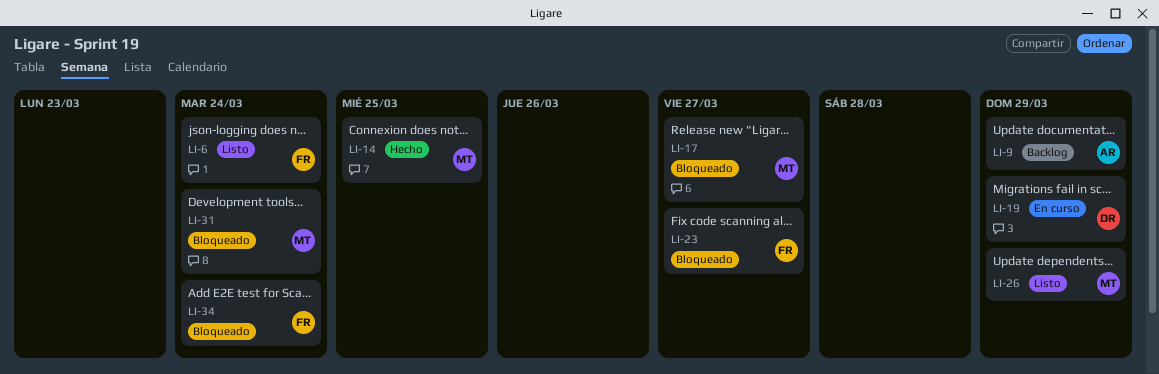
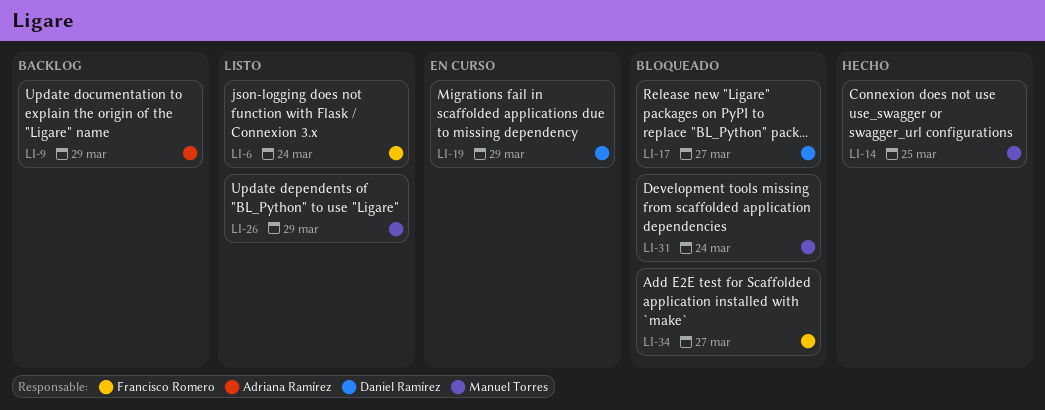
LI-17, owner: Manuel Torres -> Daniel Ramírez
LI-23: present -> none
LI-34, due: Mar 24 -> Mar 27

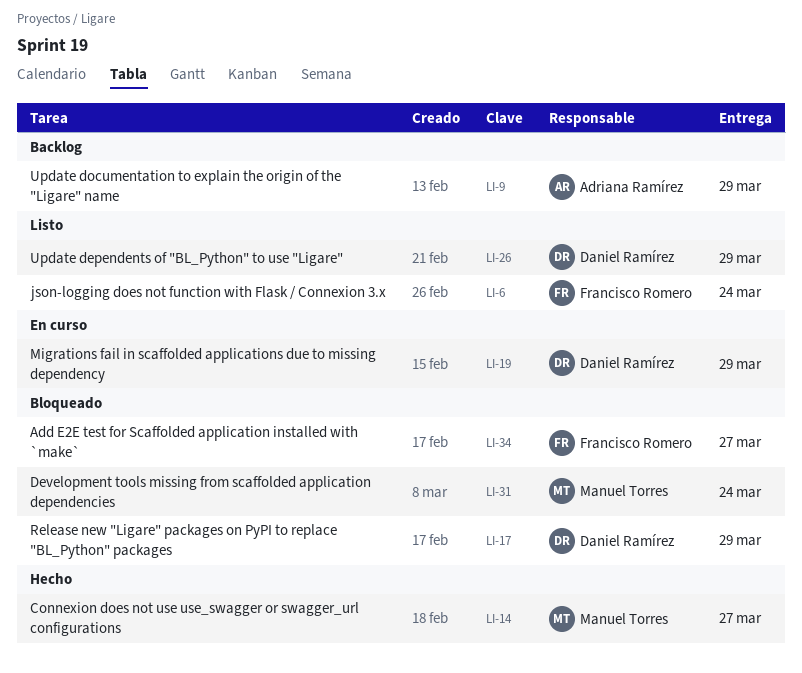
LI-14, due: Mar 25 -> Mar 27
LI-17, due: Mar 27 -> Mar 29
LI-26, owner: Manuel Torres -> Daniel Ramírez

